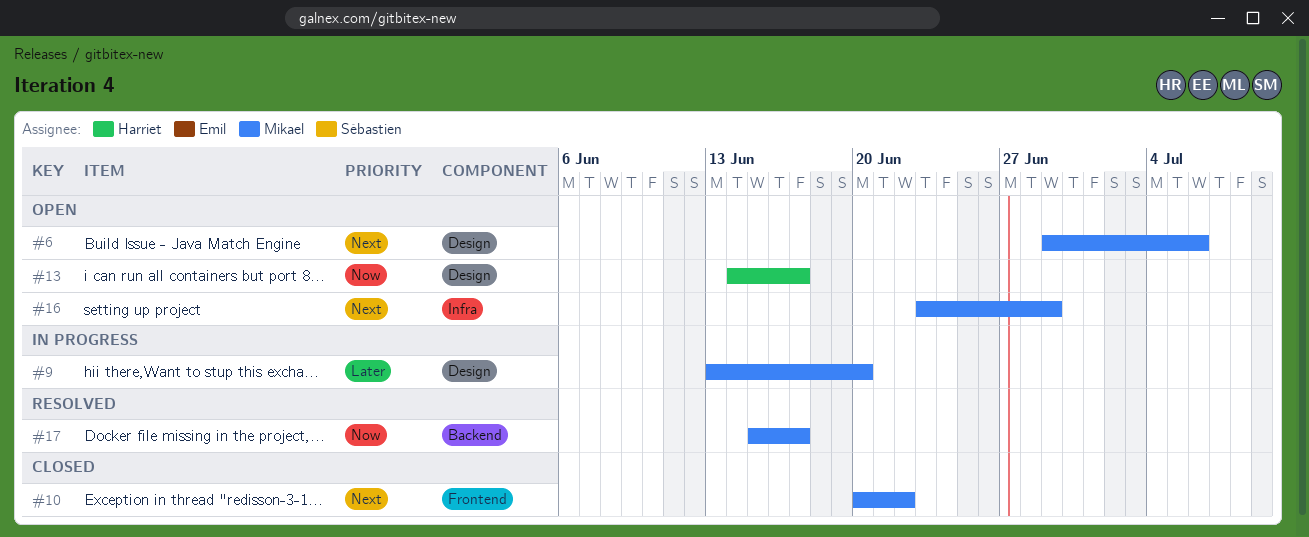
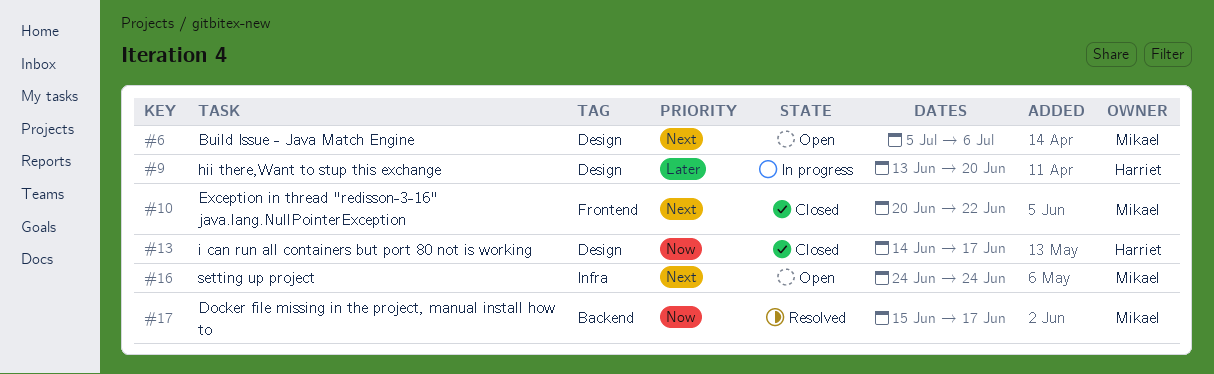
#6, start: Jun 29 -> Jul 5
#9, owner: Mikael -> Harriet
#13, status: Open -> Closed
#16, start: Jun 23 -> Jun 24
#16, due: Jun 29 -> Jun 24

